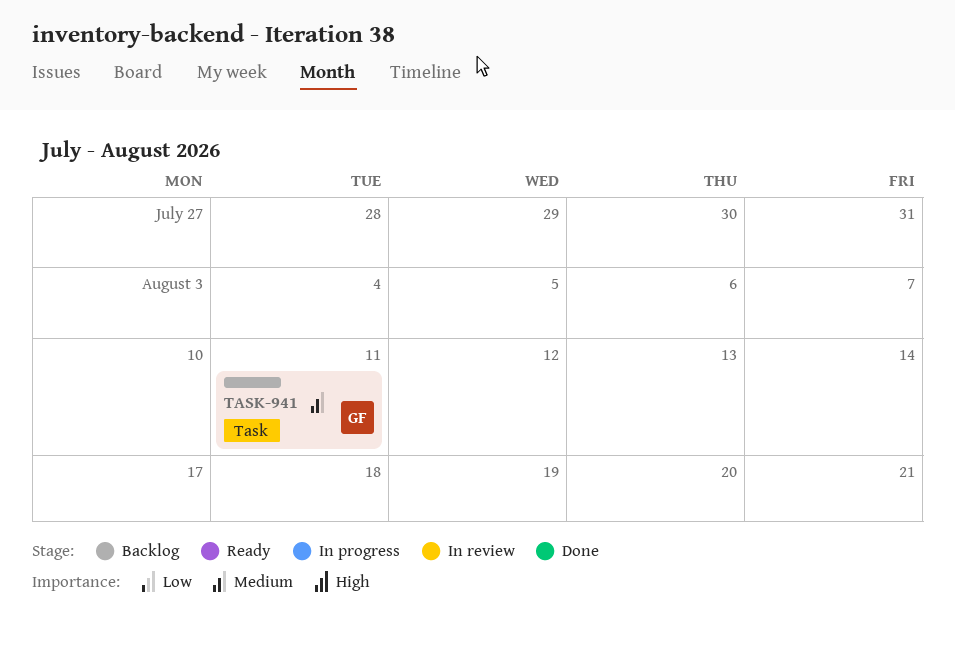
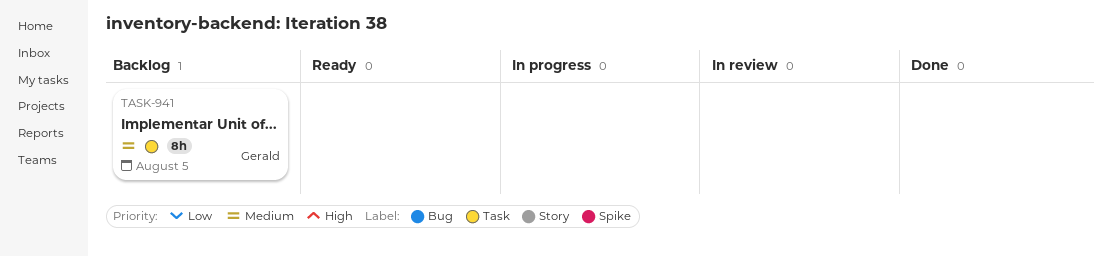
TASK-941, due: Aug 11 -> Aug 5

